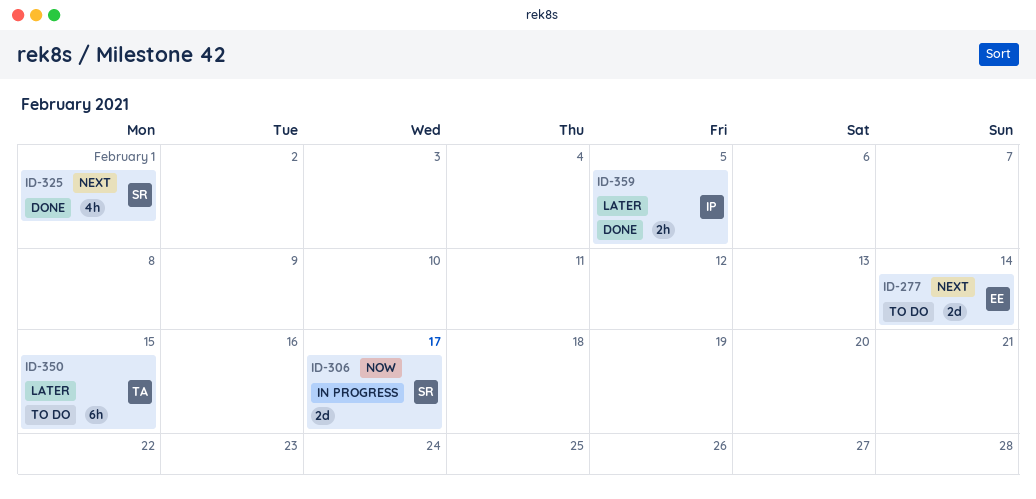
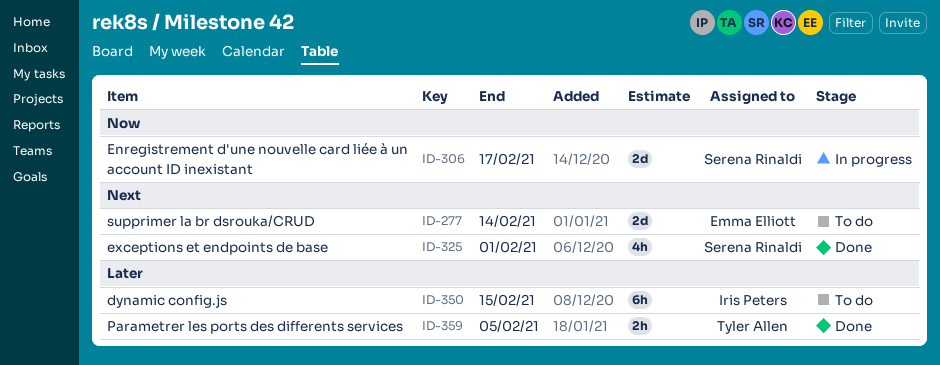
ID-350, owner: Tyler Allen -> Iris Peters
ID-359, owner: Iris Peters -> Tyler Allen

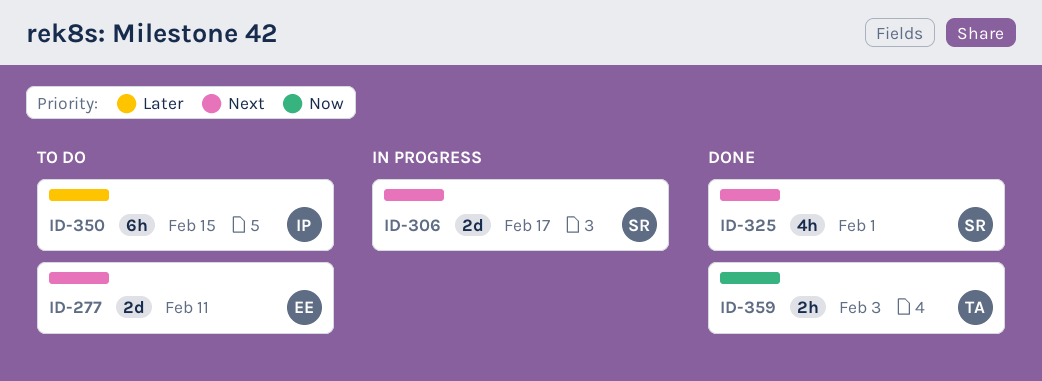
ID-277, due: Feb 14 -> Feb 11
ID-306, priority: Now -> Next
ID-359, priority: Later -> Now
ID-359, due: Feb 5 -> Feb 3

